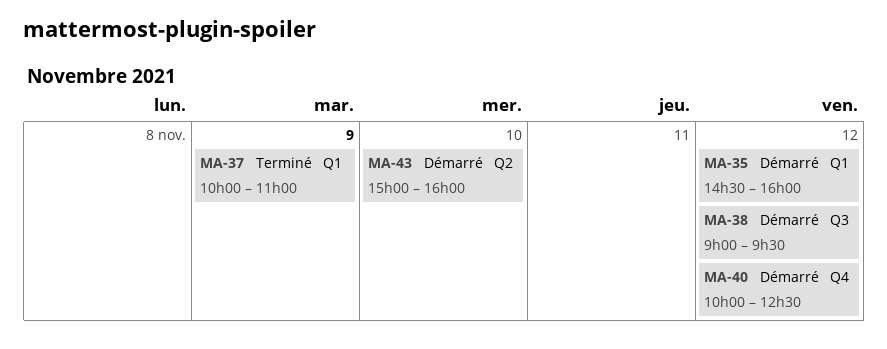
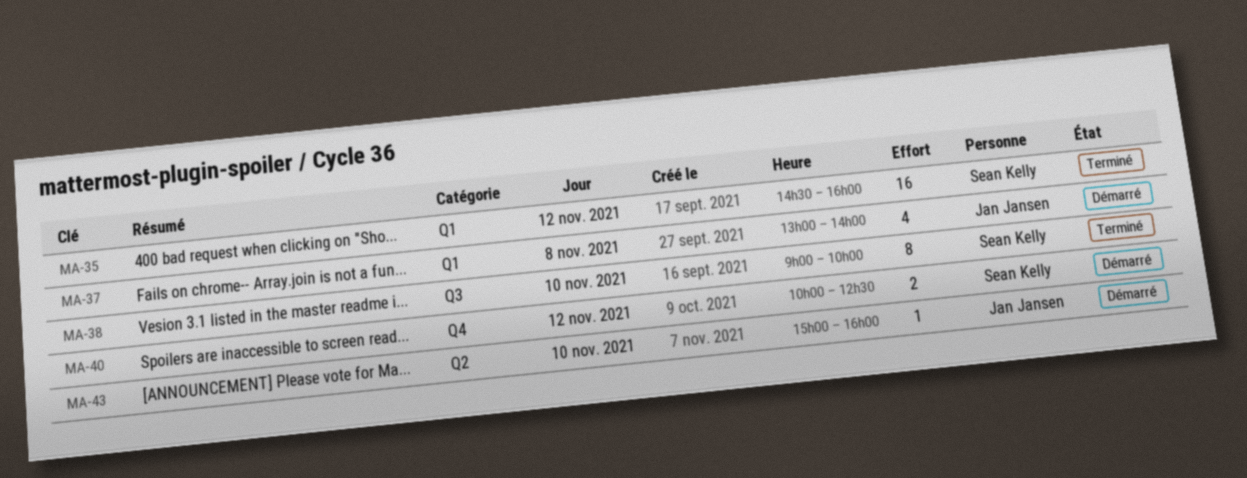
MA-35, status: Démarré -> Terminé
MA-37, status: Terminé -> Démarré
MA-37, day: Nov 9 -> Nov 8
MA-37, begins: 10:00 -> 13:00
MA-37, ends: 11:00 -> 14:00
MA-38, status: Démarré -> Terminé
MA-38, day: Nov 12 -> Nov 10
MA-38, ends: 09:30 -> 10:00

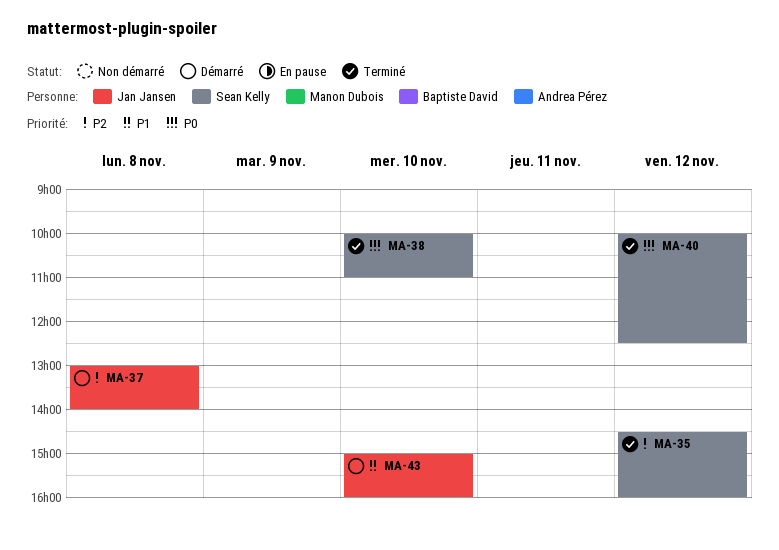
MA-38, begins: 09:00 -> 10:00
MA-38, ends: 10:00 -> 11:00
MA-40, status: Démarré -> Terminé

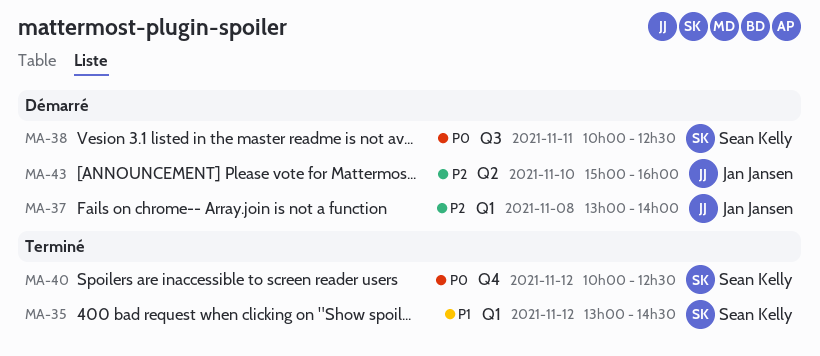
MA-35, priority: P2 -> P1
MA-35, begins: 14:30 -> 13:00
MA-35, ends: 16:00 -> 14:30
MA-38, status: Terminé -> Démarré
MA-38, day: Nov 10 -> Nov 11
MA-38, ends: 11:00 -> 12:30
MA-43, priority: P1 -> P2

